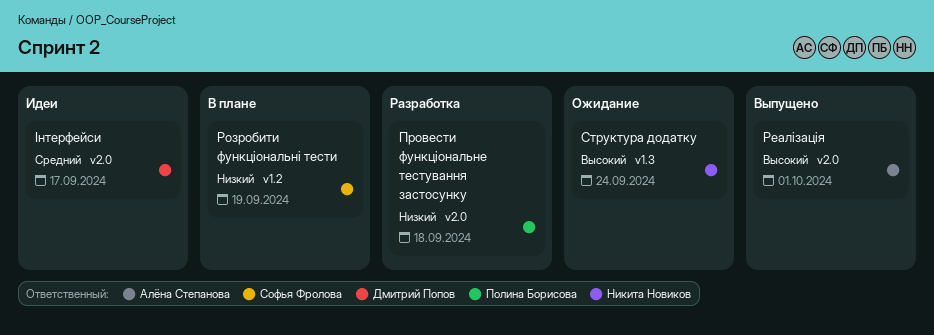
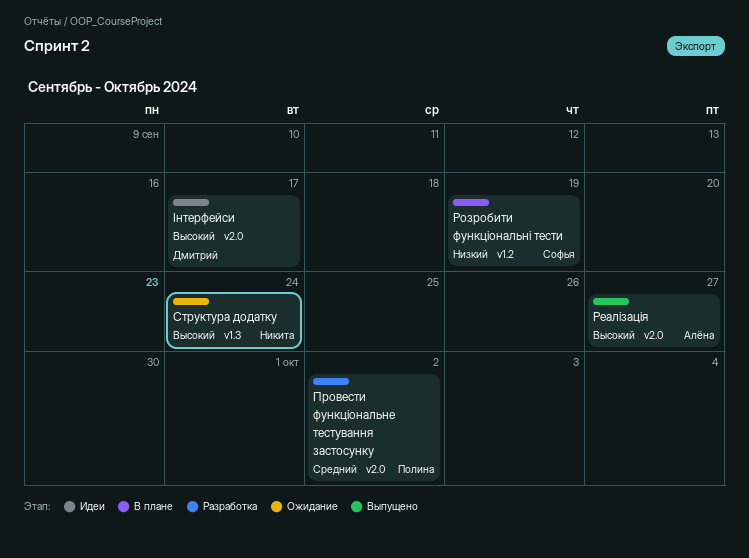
Провести функціональне тестування застосунку, priority: Низкий -> Средний
Провести функціональне тестування застосунку, due: Sep 18 -> Oct 2
Реалізація, due: Oct 1 -> Sep 27
Інтерфейси, priority: Средний -> Высокий

